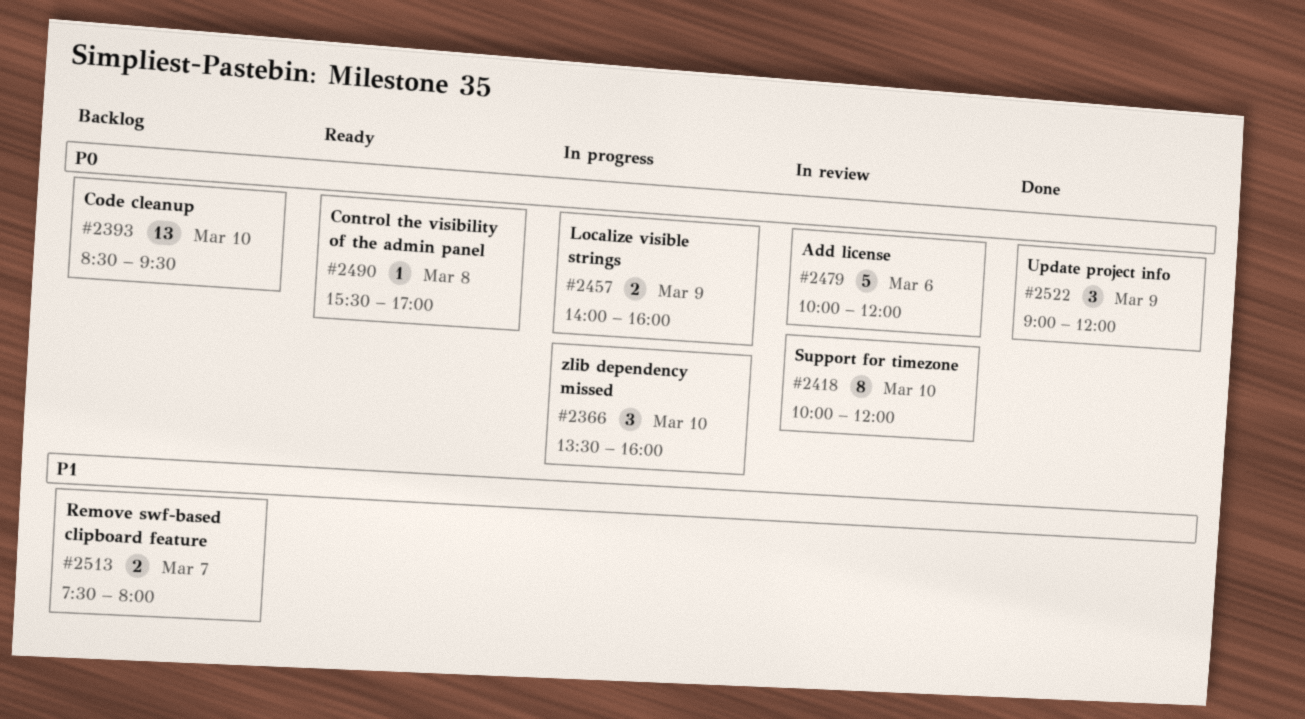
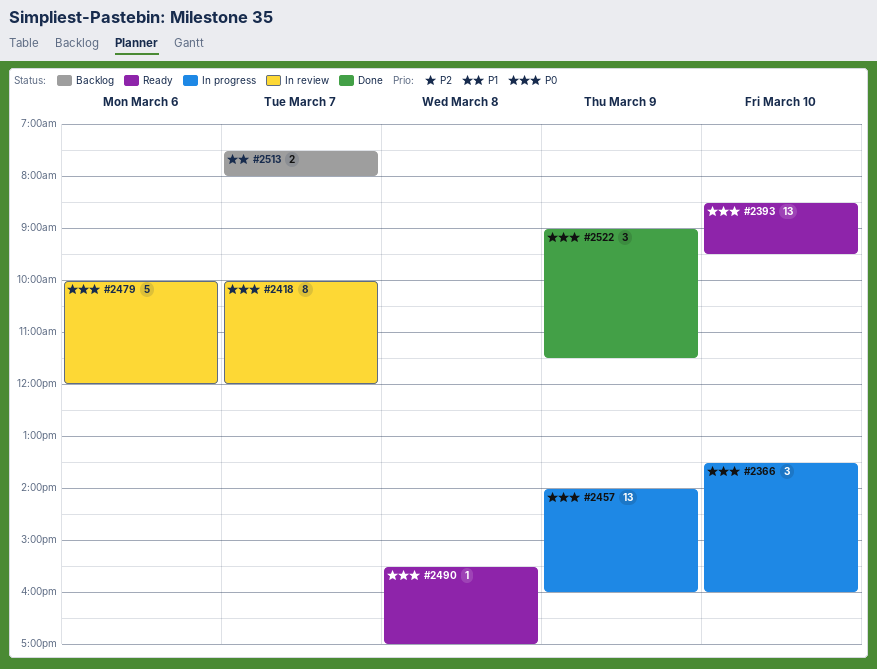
#2393, status: Backlog -> Ready
#2418, day: Mar 10 -> Mar 7
#2457, estimate: 2 -> 13
#2522, ends: 12:00 -> 11:30

